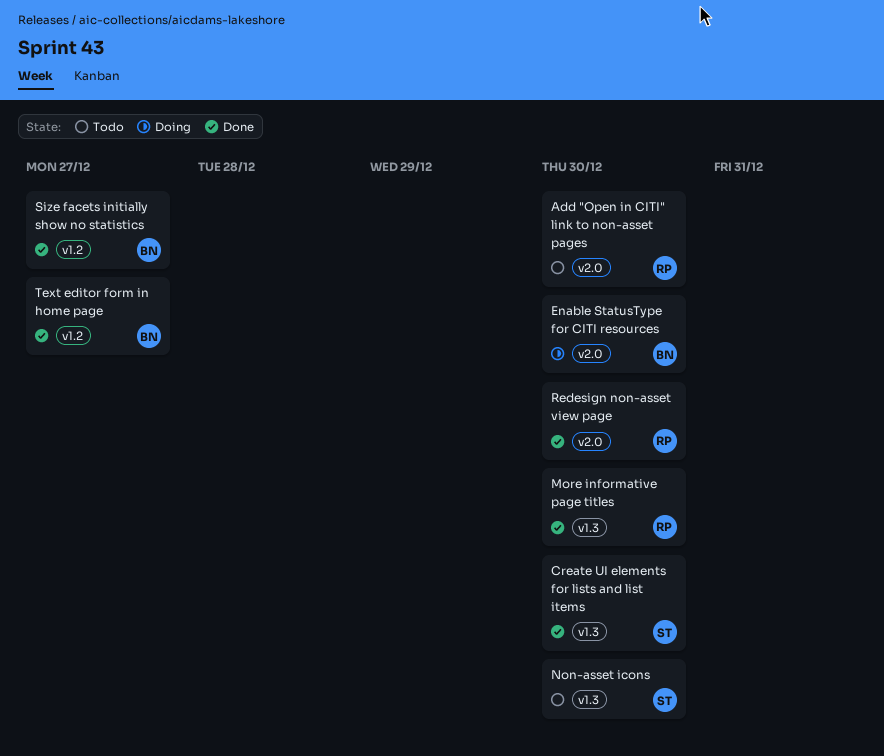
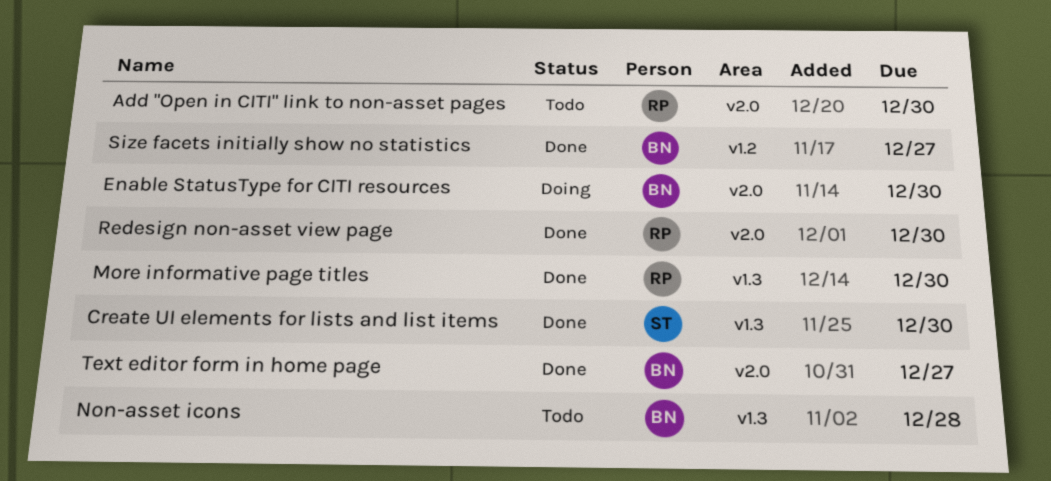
Non-asset icons, owner: ST -> BN
Non-asset icons, due: Dec 30 -> Dec 28
Text editor form in home page, label: v1.2 -> v2.0

